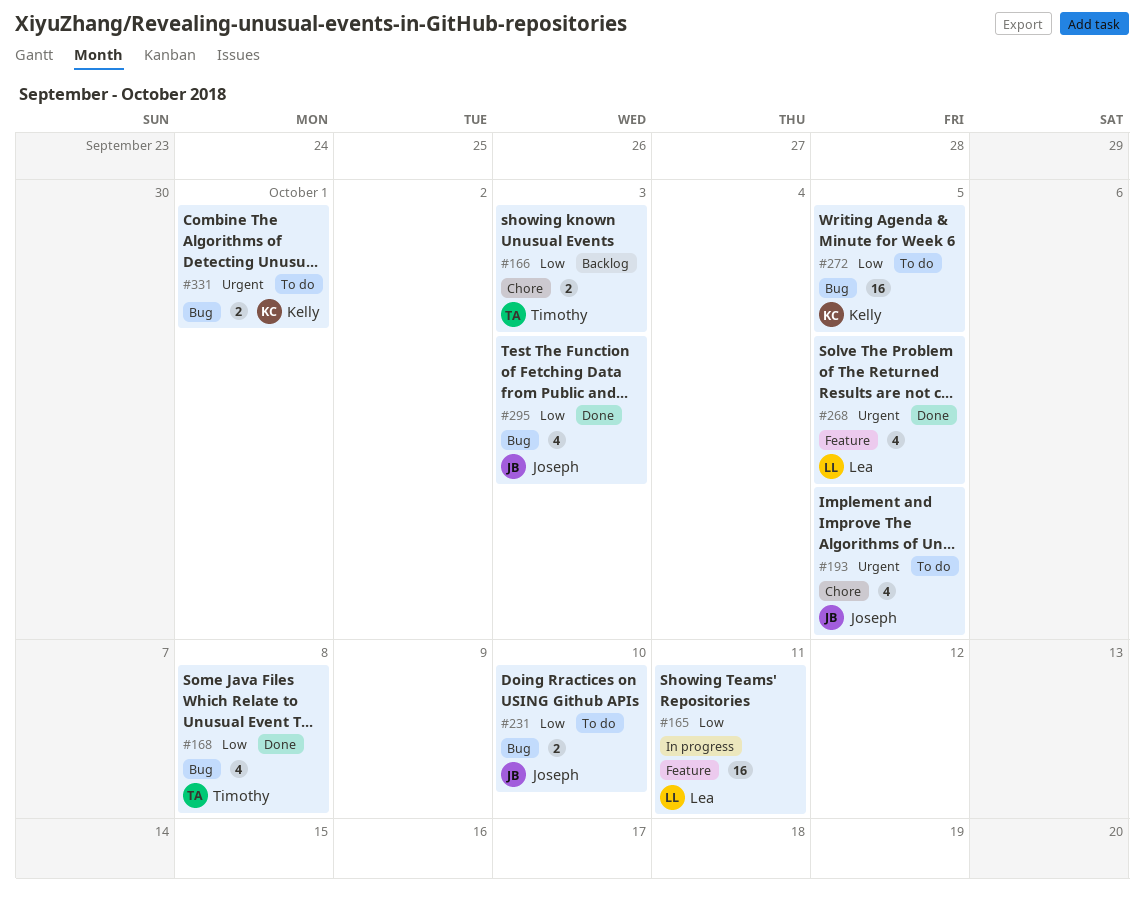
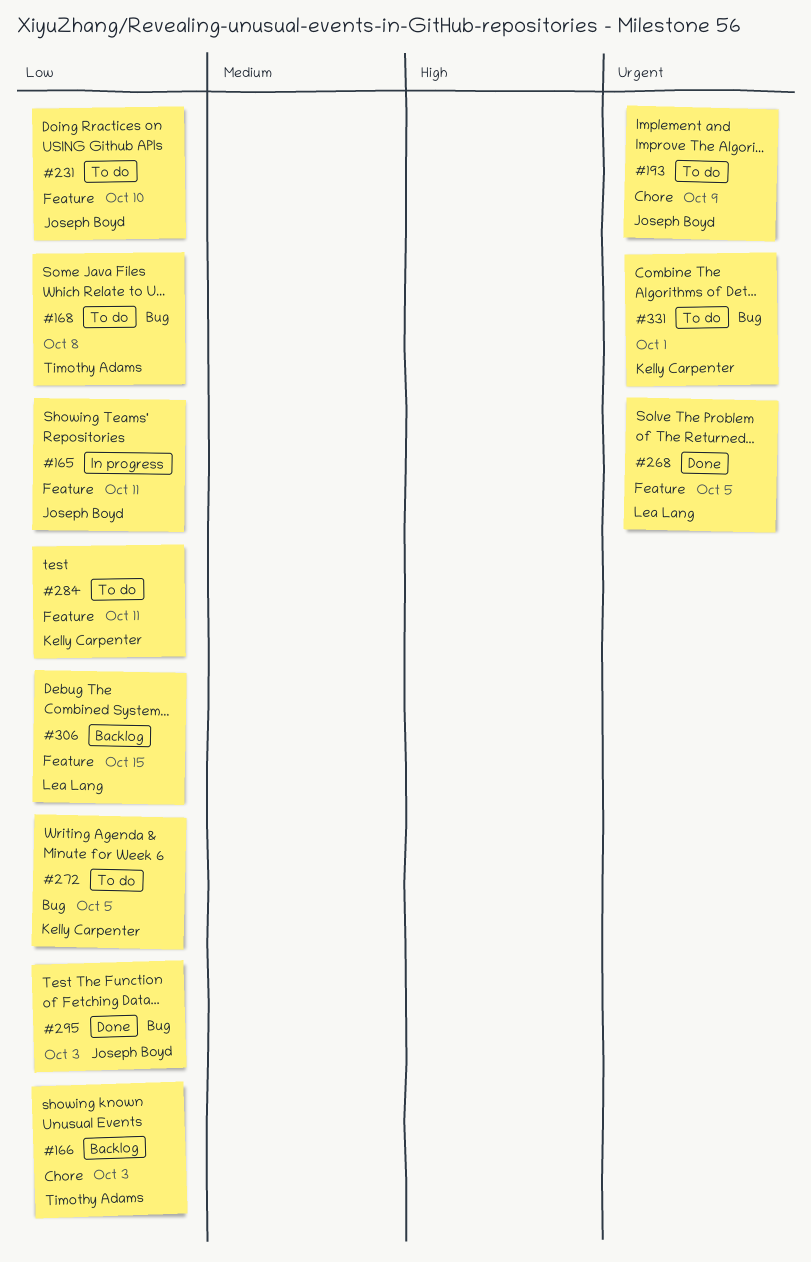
#165, owner: Lea Lang -> Joseph Boyd
#168, status: Done -> To do
#193, due: Oct 5 -> Oct 9
#231, label: Bug -> Feature
#284: none -> present
#306: none -> present

